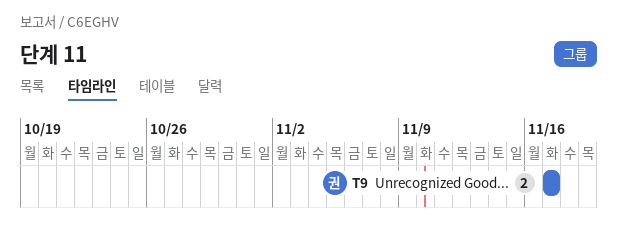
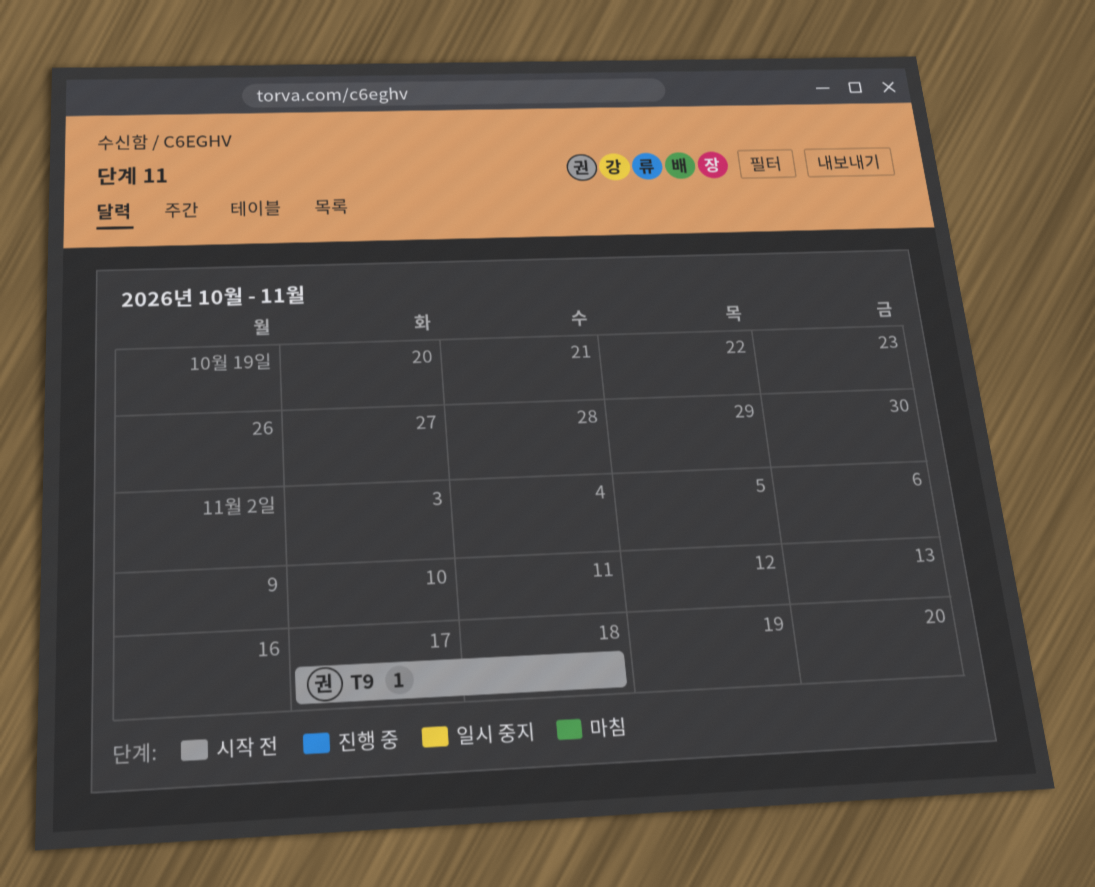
T9, estimate: 2 -> 1
T9, due: Nov 17 -> Nov 18

